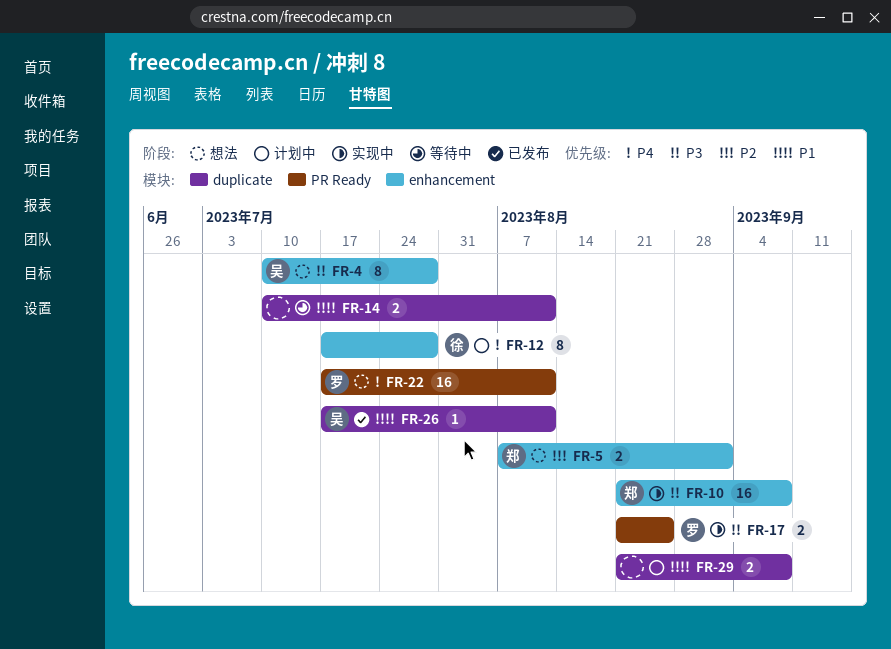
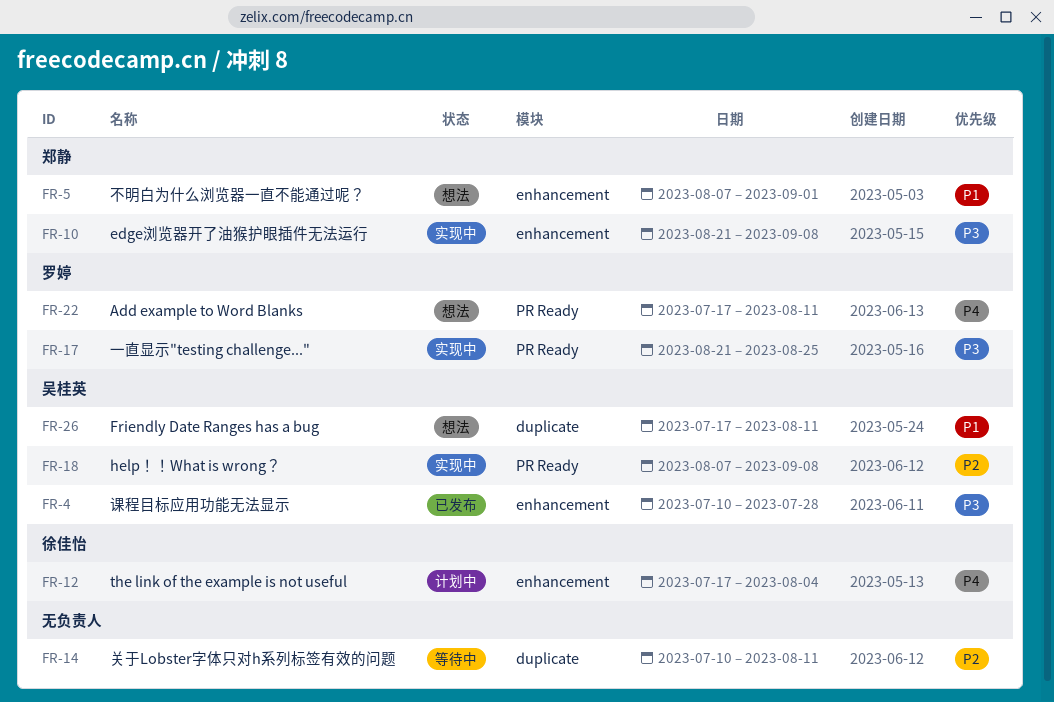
FR-4, status: 想法 -> 已发布
FR-5, priority: P2 -> P1
FR-12, due: Jul 28 -> Aug 4
FR-14, priority: P1 -> P2
FR-18: none -> present
FR-26, status: 已发布 -> 想法
FR-29: present -> none

